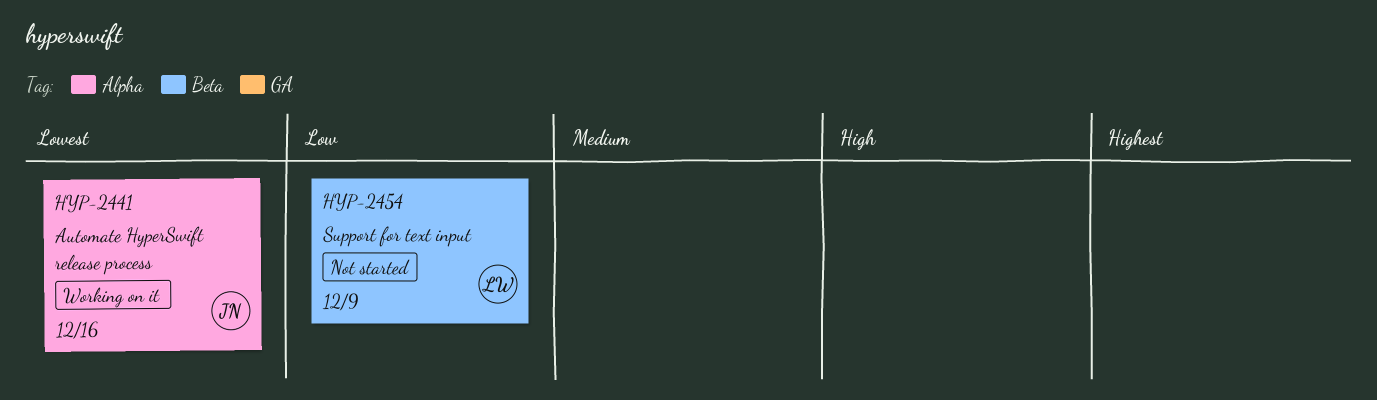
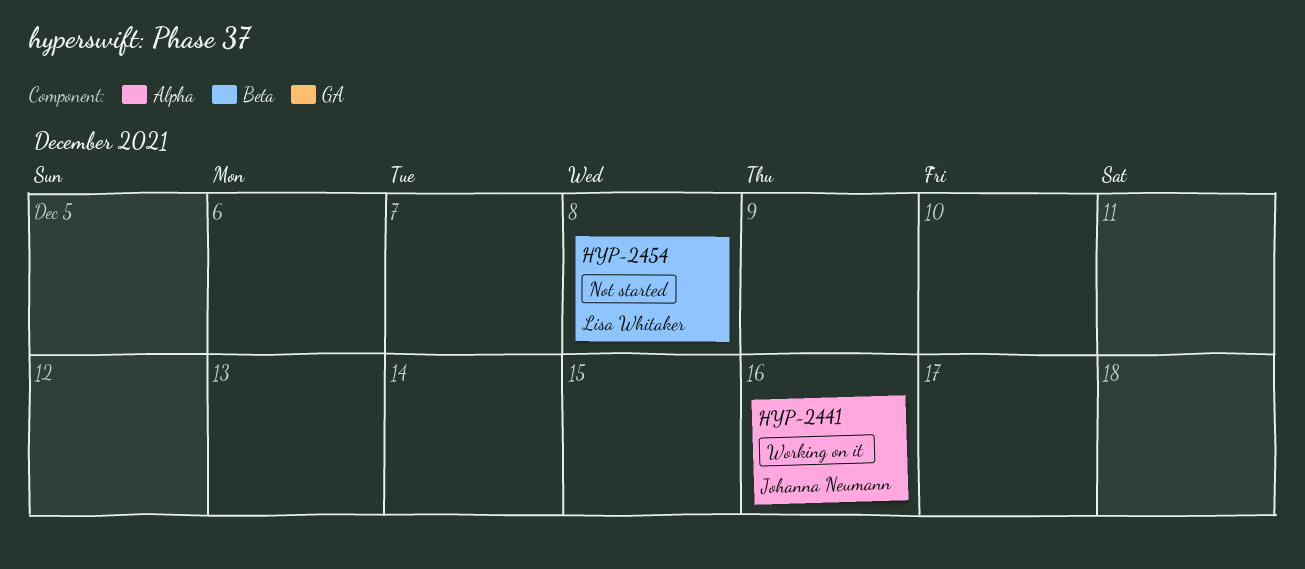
HYP-2454, due: Dec 9 -> Dec 8

